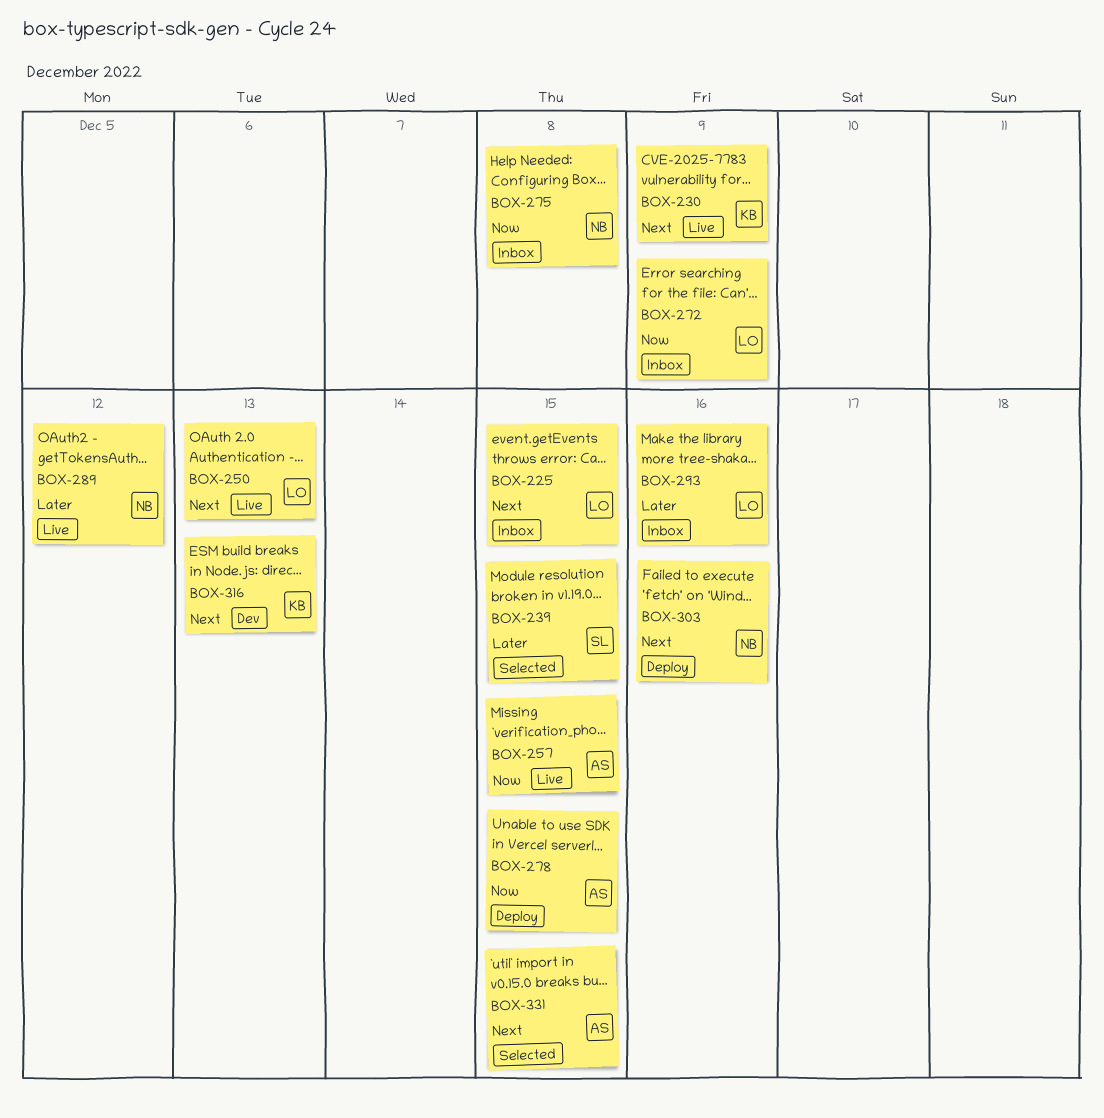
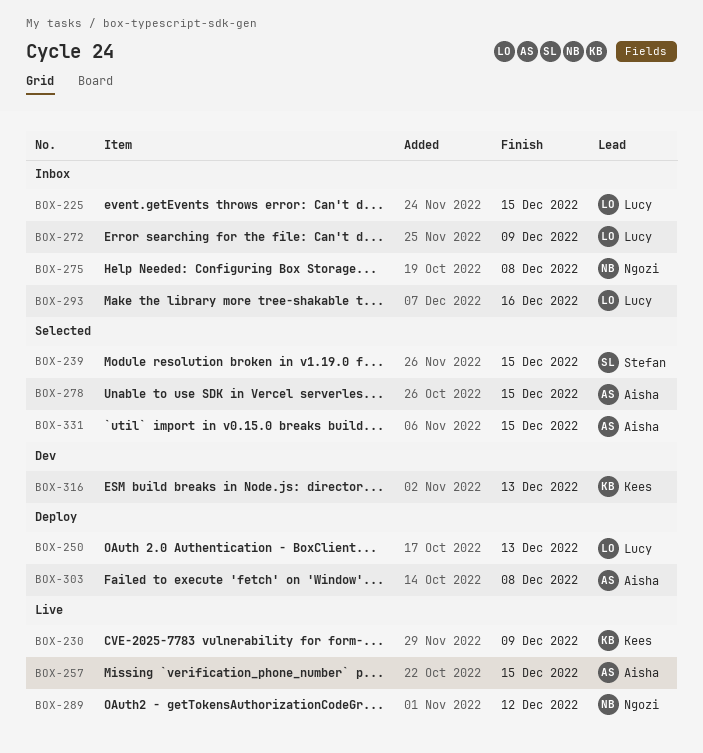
BOX-250, status: Live -> Deploy
BOX-278, status: Deploy -> Selected
BOX-303, owner: Ngozi -> Aisha
BOX-303, due: Dec 16 -> Dec 8

